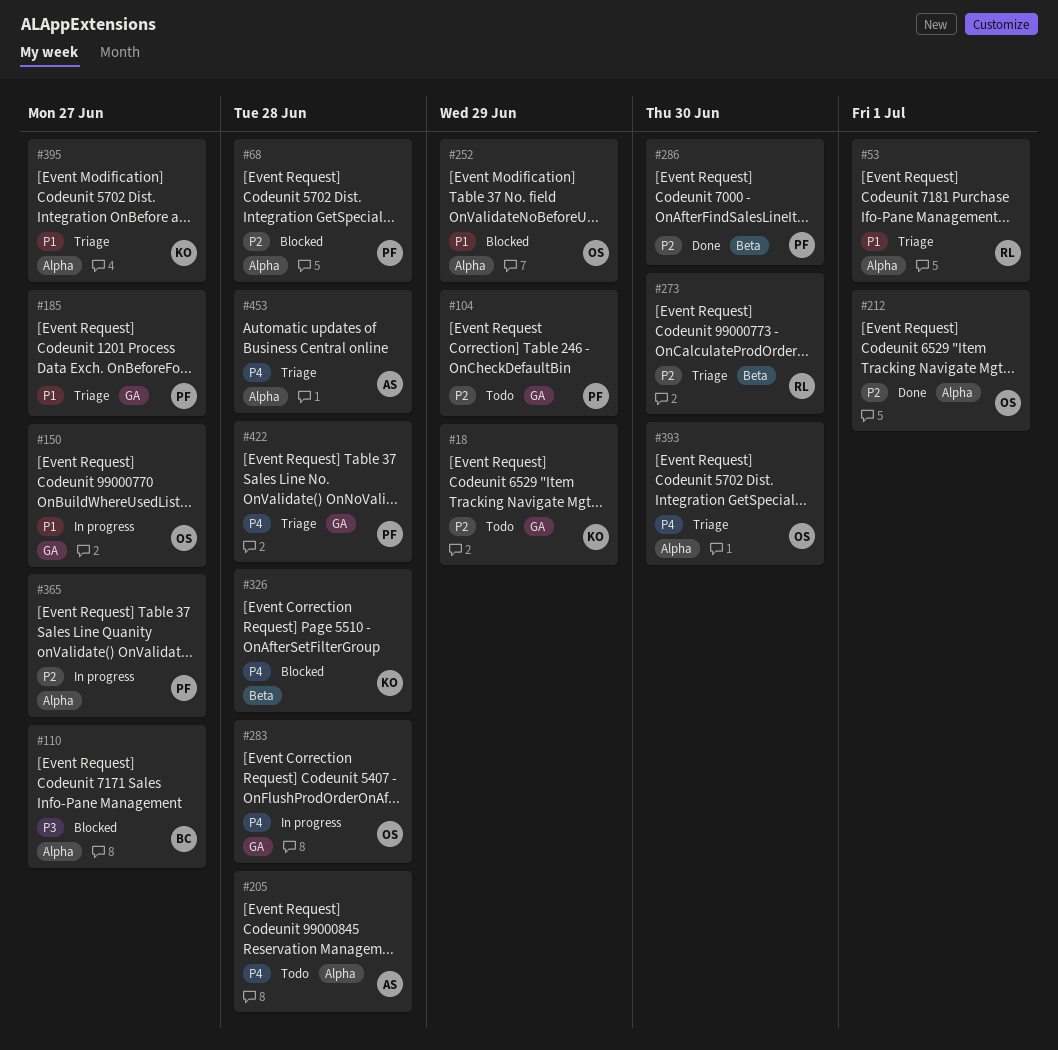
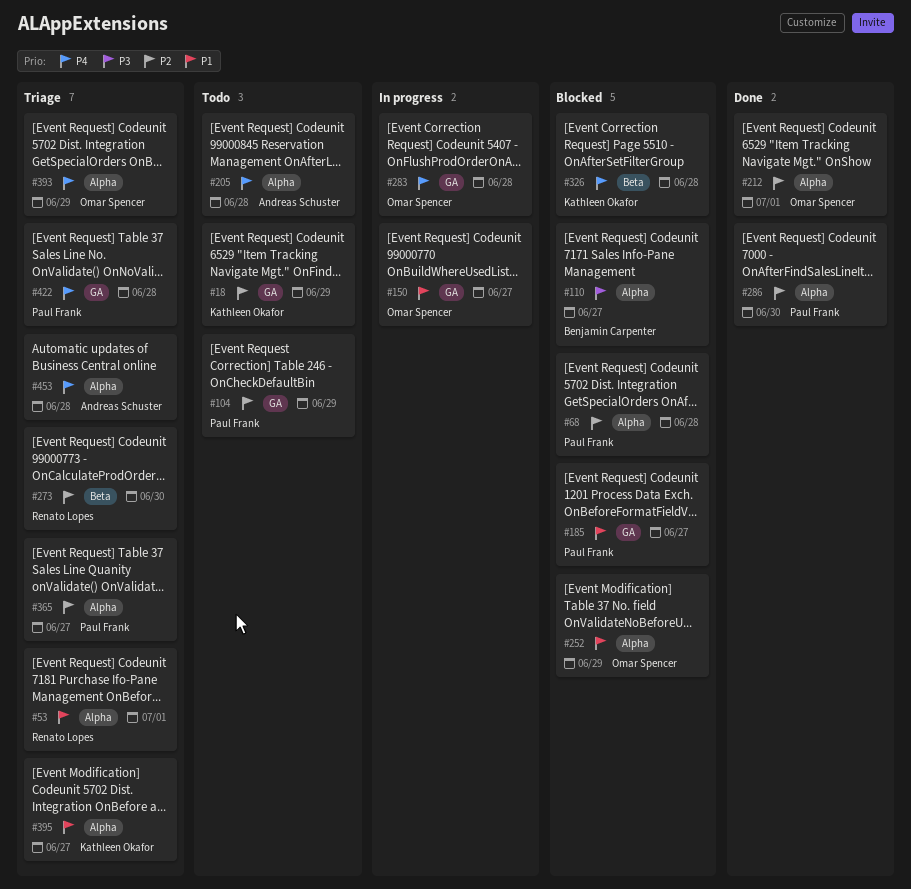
#185, status: Triage -> Blocked
#286, label: Beta -> Alpha
#365, status: In progress -> Triage
#393, due: Jun 30 -> Jun 29

